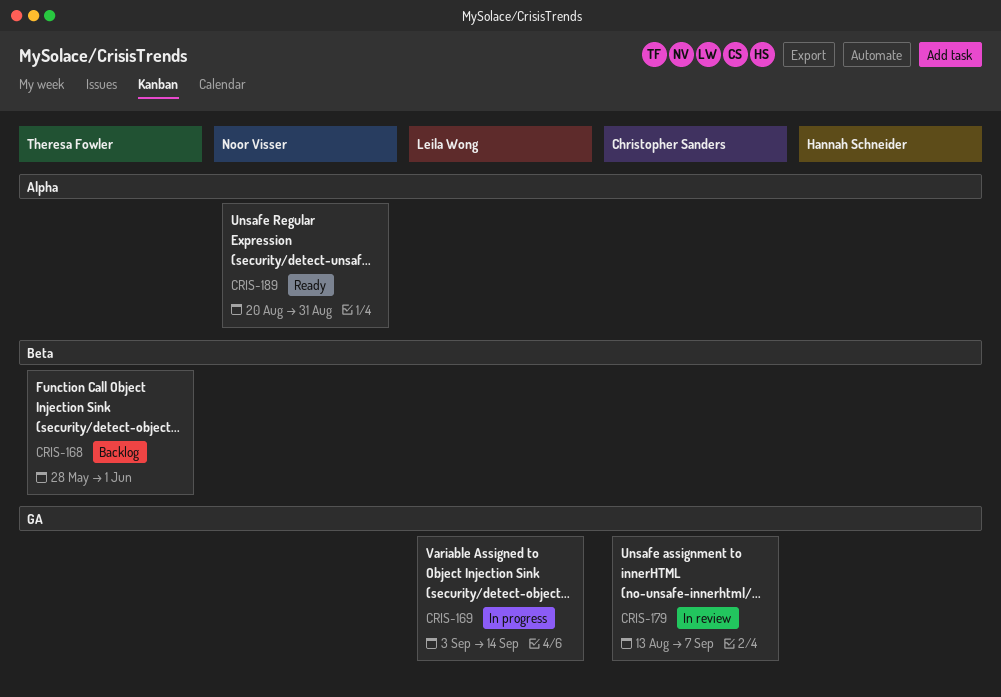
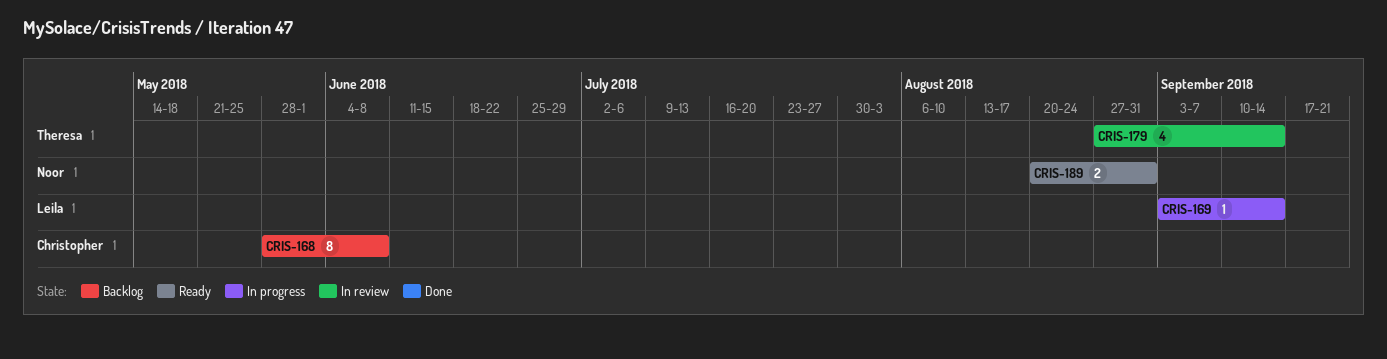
CRIS-168, owner: Theresa Fowler -> Christopher Sanders
CRIS-168, due: Jun 1 -> Jun 8
CRIS-179, owner: Christopher Sanders -> Theresa Fowler
CRIS-179, start: Aug 13 -> Aug 27
CRIS-179, due: Sep 7 -> Sep 14

